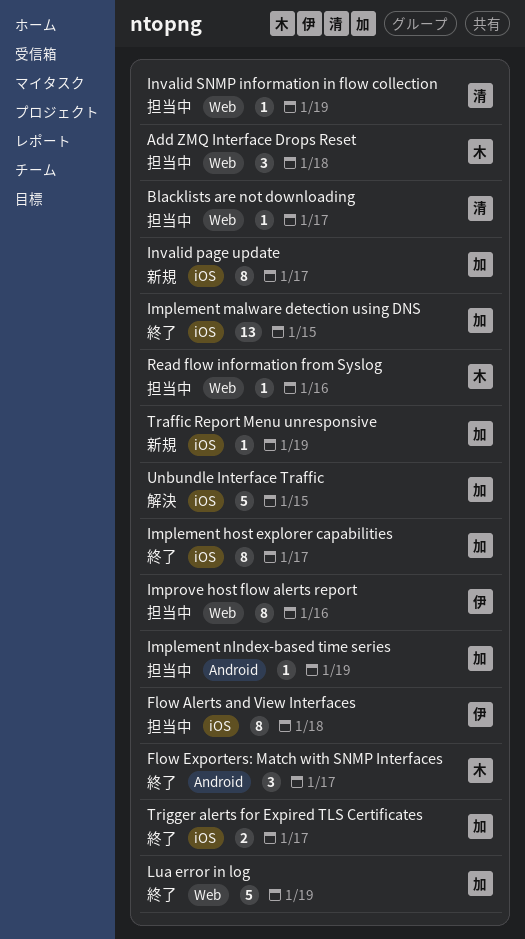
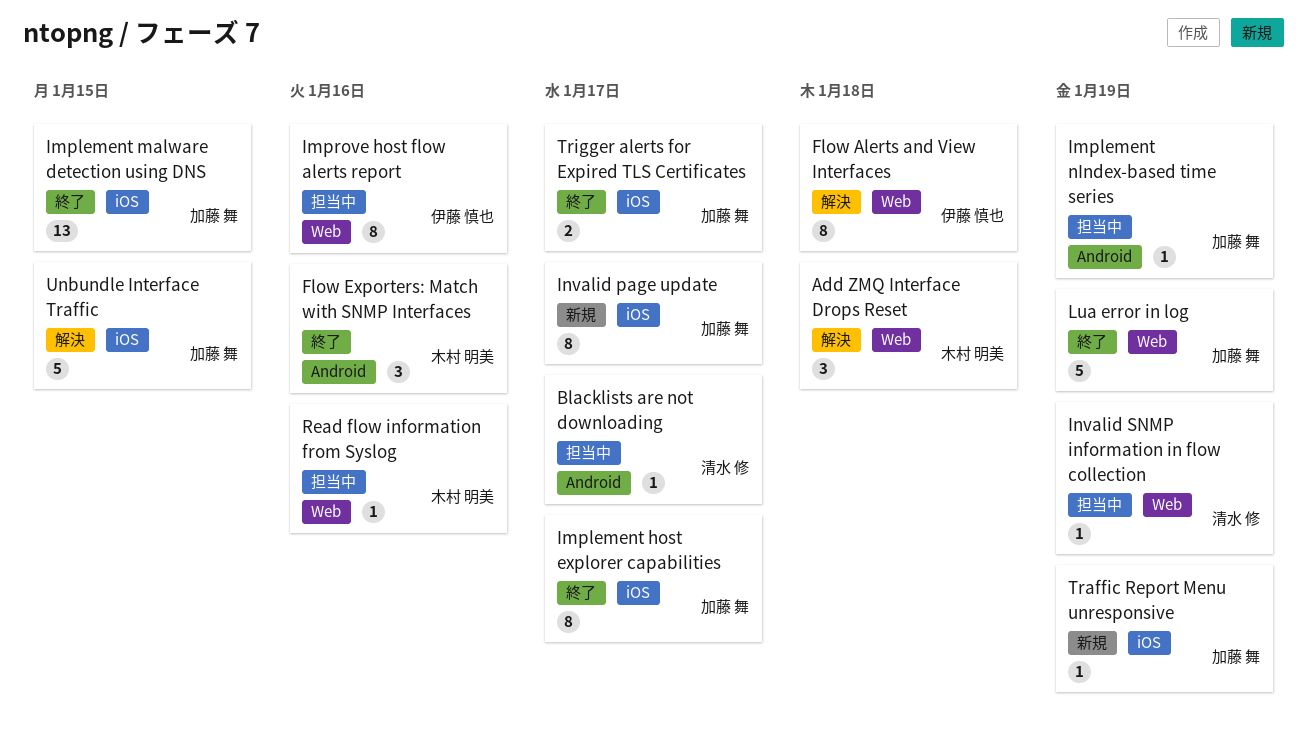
Add ZMQ Interface Drops Reset, status: 担当中 -> 解決
Blacklists are not downloading, label: Web -> Android
Flow Alerts and View Interfaces, status: 担当中 -> 解決
Flow Alerts and View Interfaces, label: iOS -> Web
Flow Exporters: Match with SNMP Interfaces, due: Jan 17 -> Jan 16

